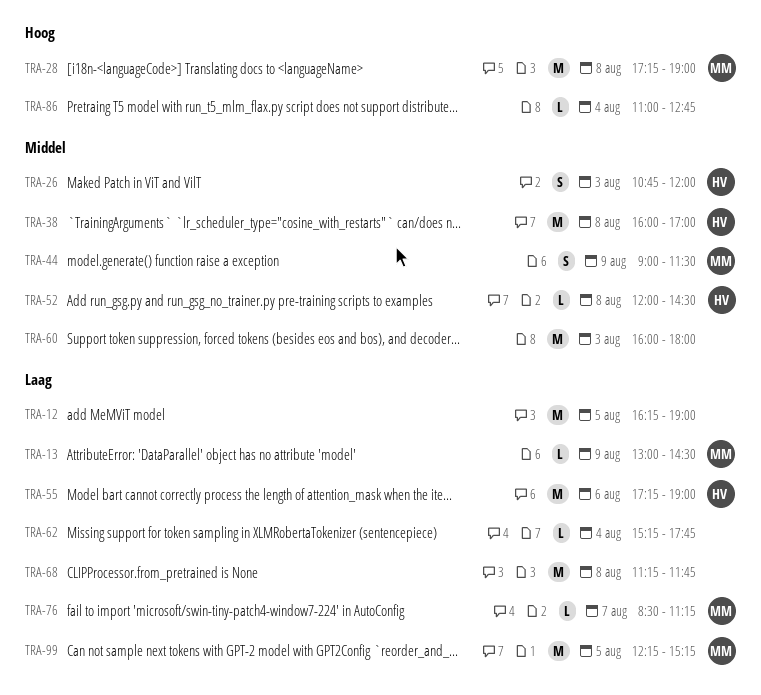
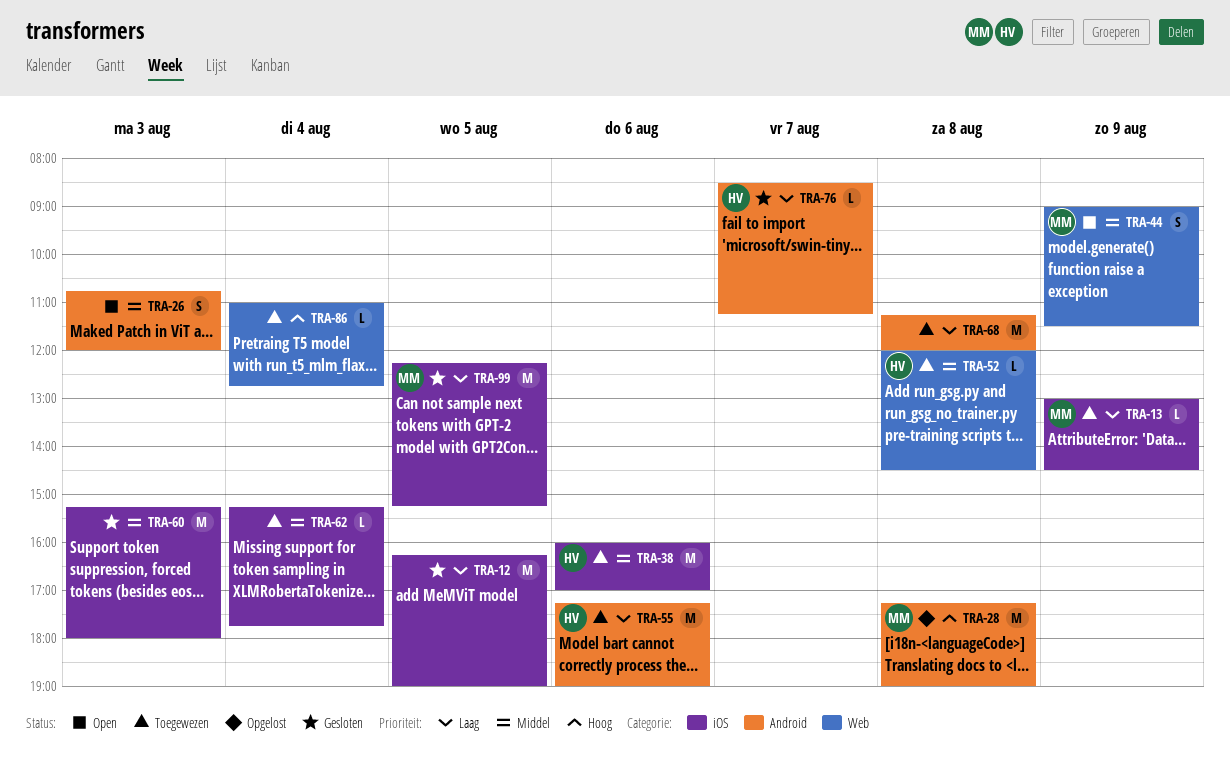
TRA-26, owner: HV -> none
TRA-38, day: Aug 8 -> Aug 6
TRA-60, begins: 16:00 -> 15:15
TRA-62, priority: Laag -> Middel
TRA-68, ends: 11:45 -> 12:00
TRA-76, owner: MM -> HV

